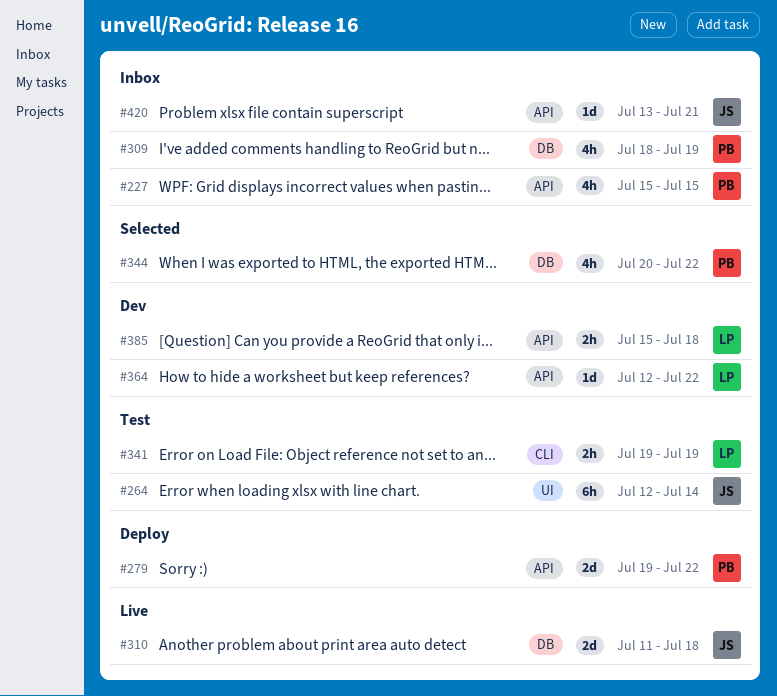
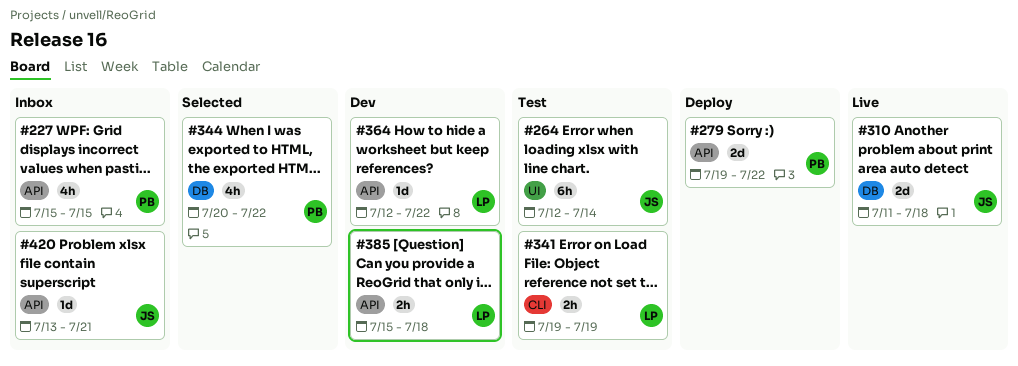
#309: present -> none

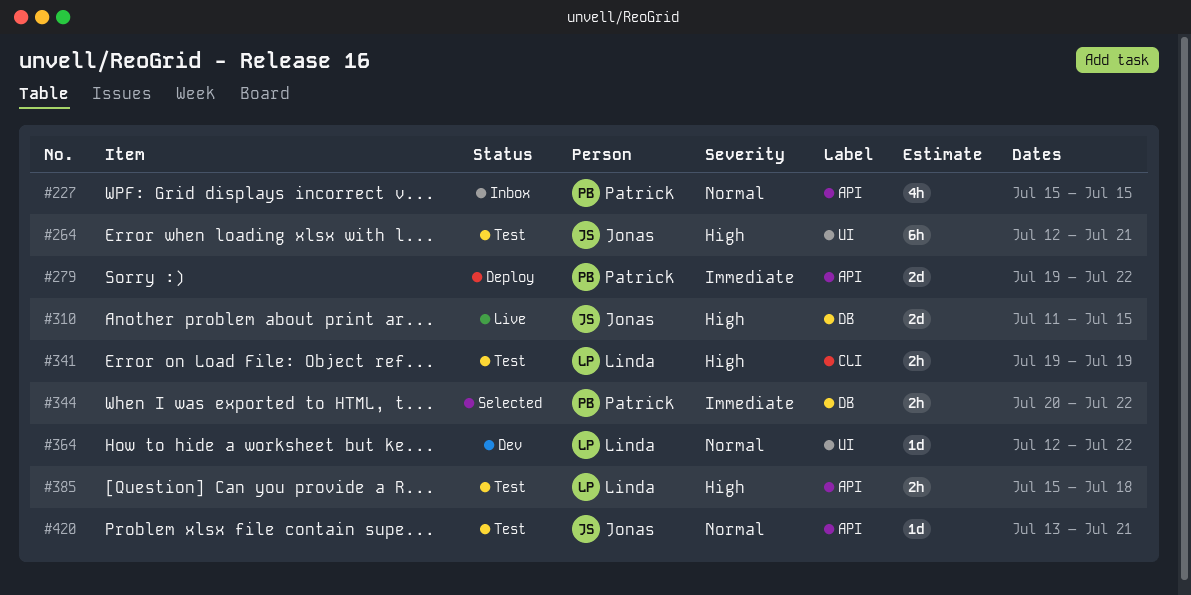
#264, due: Jul 14 -> Jul 21
#310, due: Jul 18 -> Jul 15
#344, estimate: 4h -> 2h
#364, label: API -> UI
#385, status: Dev -> Test
#420, status: Inbox -> Test

